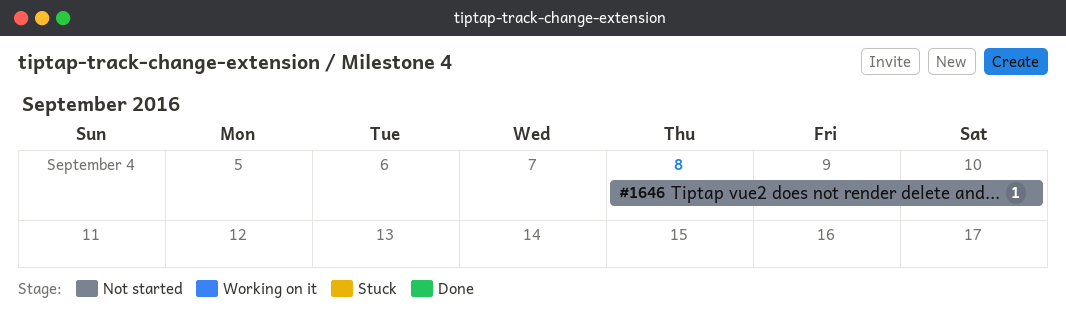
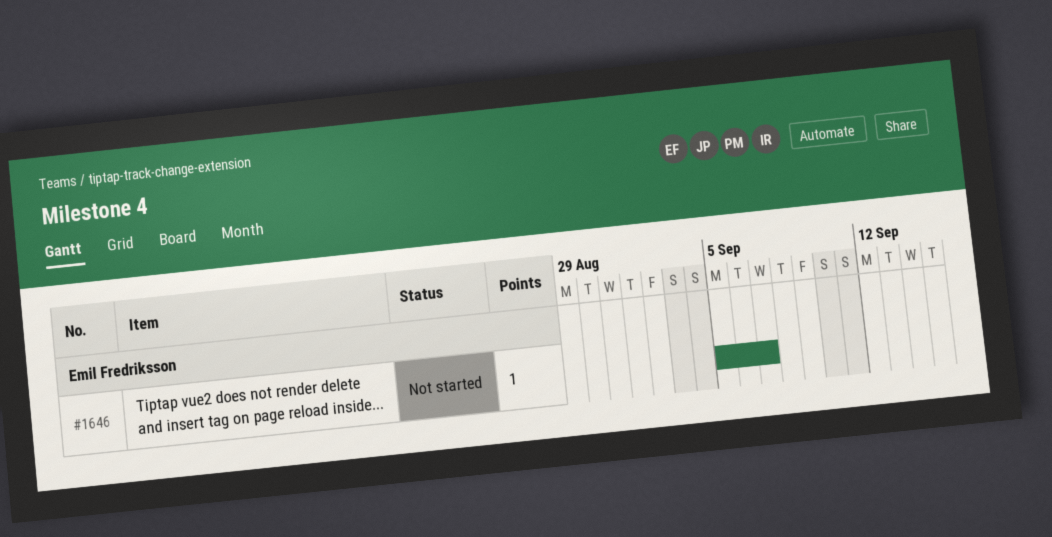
#1646, start: Sep 8 -> Sep 5
#1646, due: Sep 10 -> Sep 7

